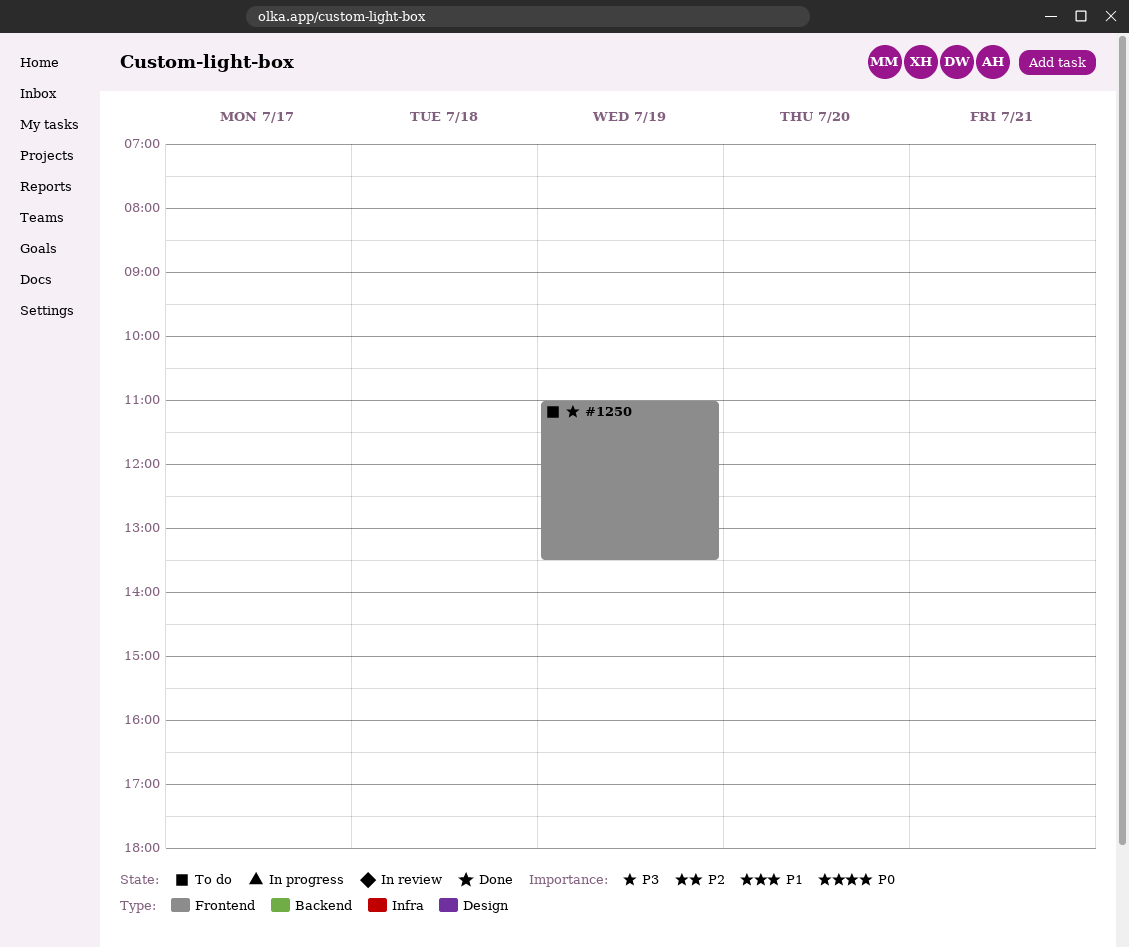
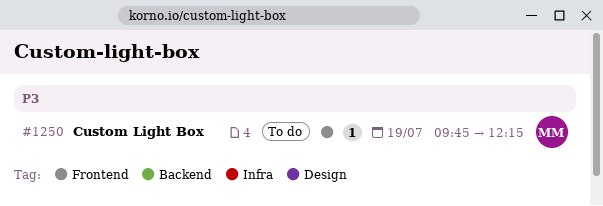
#1250, begins: 11:00 -> 09:45
#1250, ends: 13:30 -> 12:15

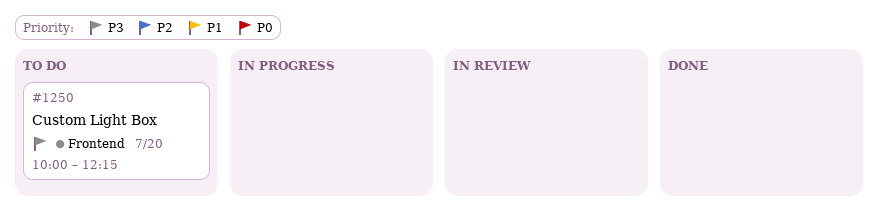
#1250, day: Jul 19 -> Jul 20
#1250, begins: 09:45 -> 10:00

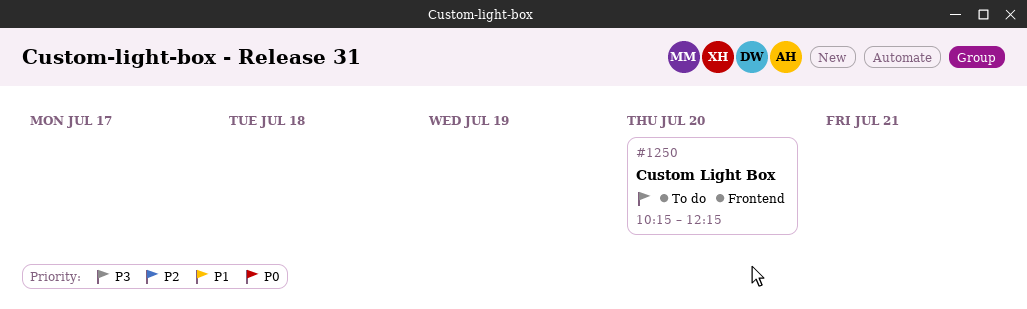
#1250, begins: 10:00 -> 10:15

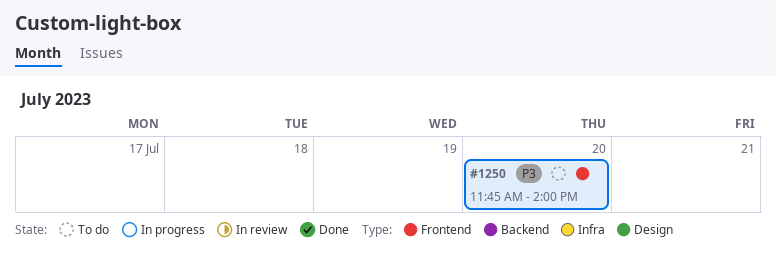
#1250, begins: 10:15 -> 11:45
#1250, ends: 12:15 -> 14:00

